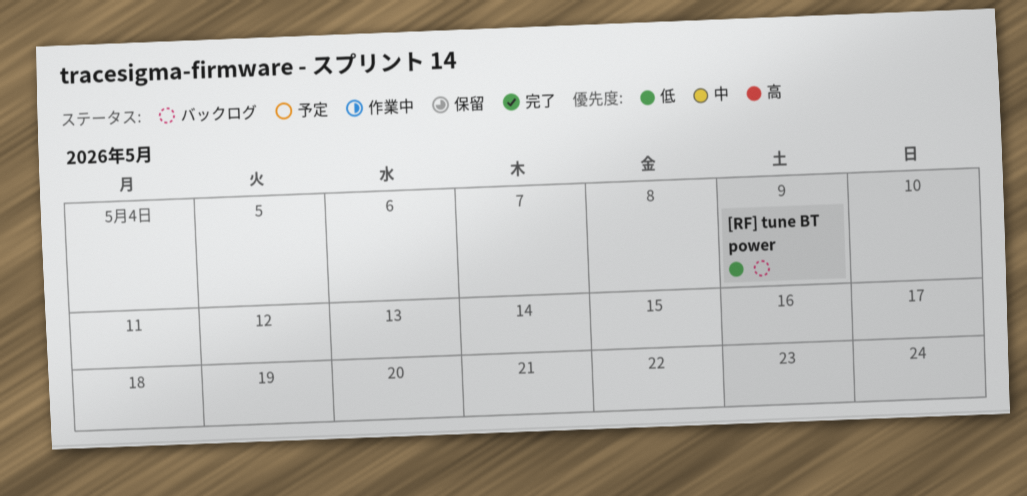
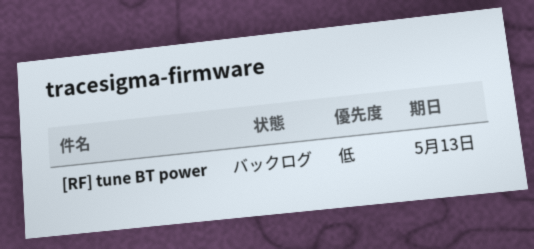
[RF] tune BT power, due: May 9 -> May 13

